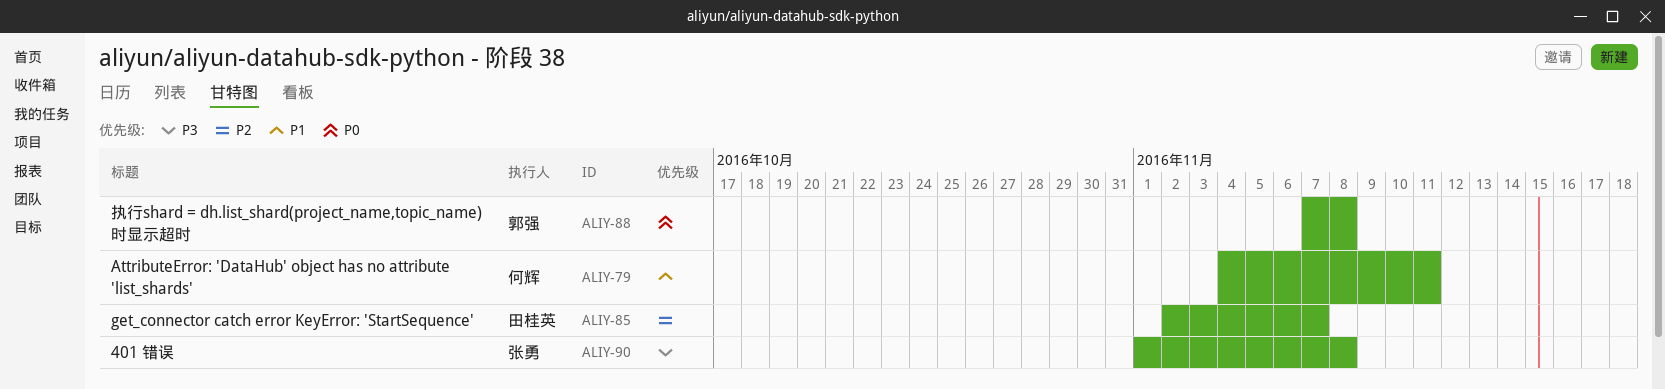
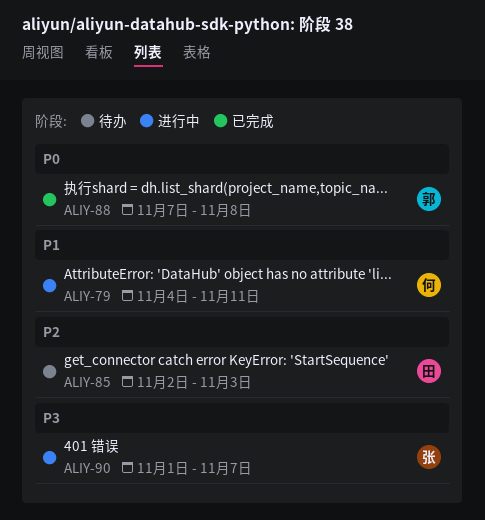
ALIY-85, due: Nov 7 -> Nov 3
ALIY-90, due: Nov 8 -> Nov 7

